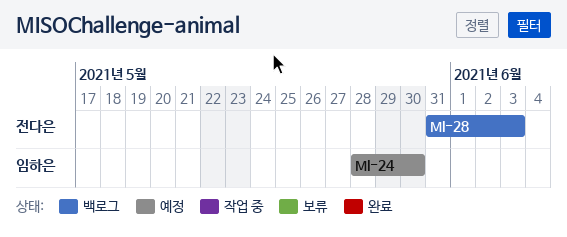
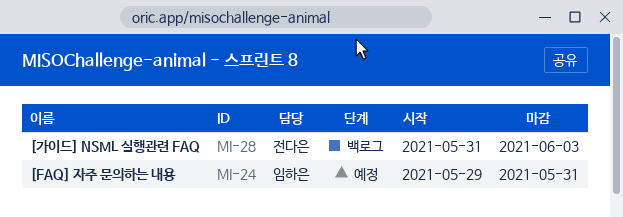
MI-24, start: May 28 -> May 29
MI-24, due: May 30 -> May 31

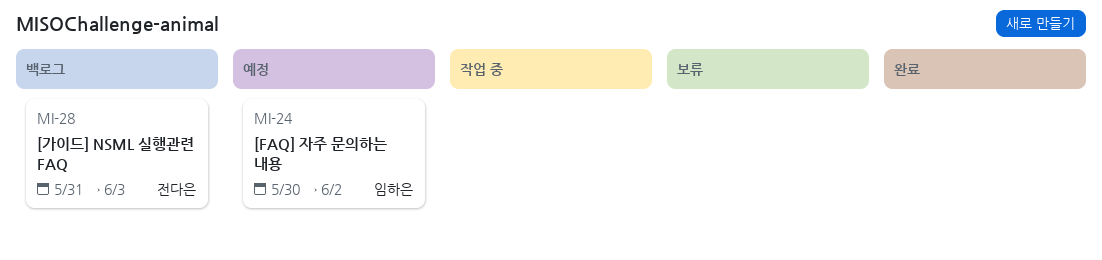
MI-24, start: May 29 -> May 30
MI-24, due: May 31 -> Jun 2

